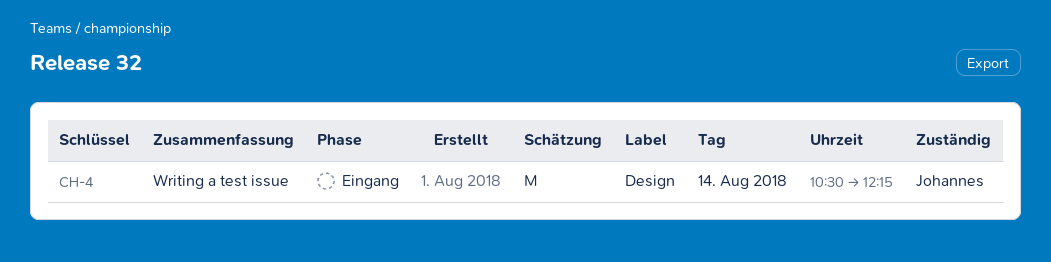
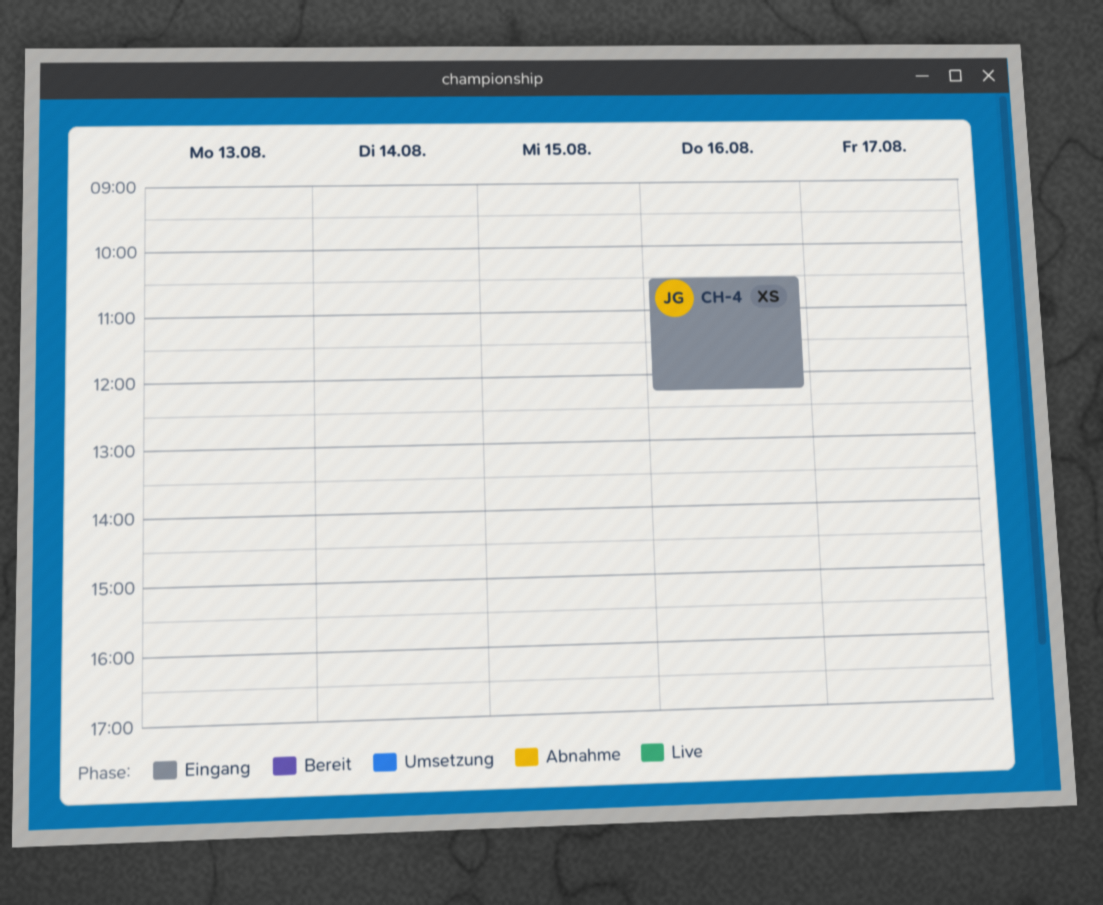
CH-4, estimate: M -> XS
CH-4, day: Aug 14 -> Aug 16

